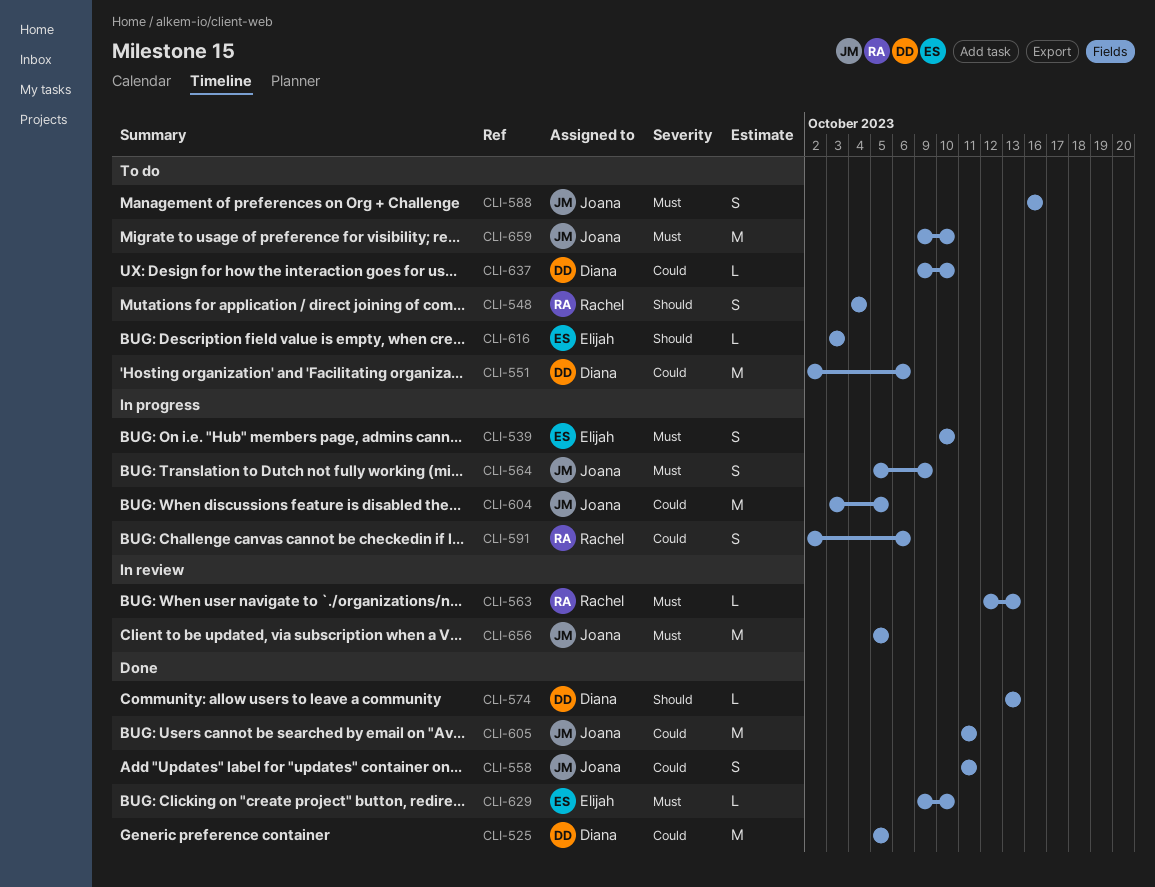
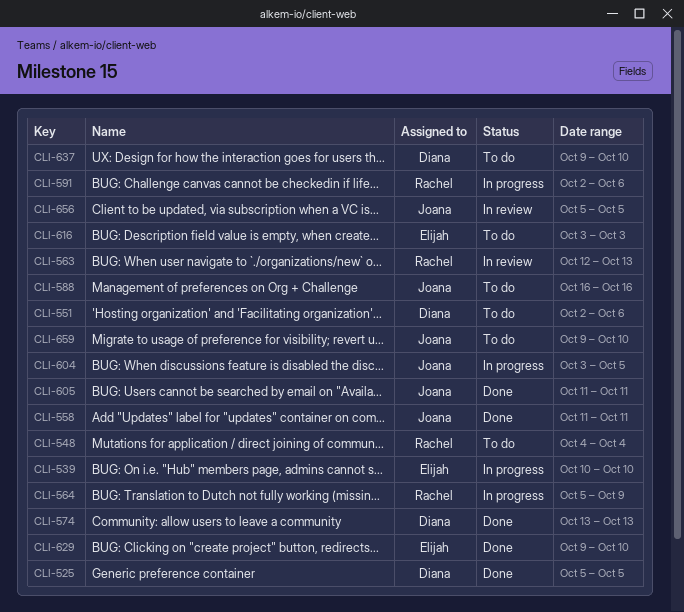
CLI-564, owner: Joana -> Rachel

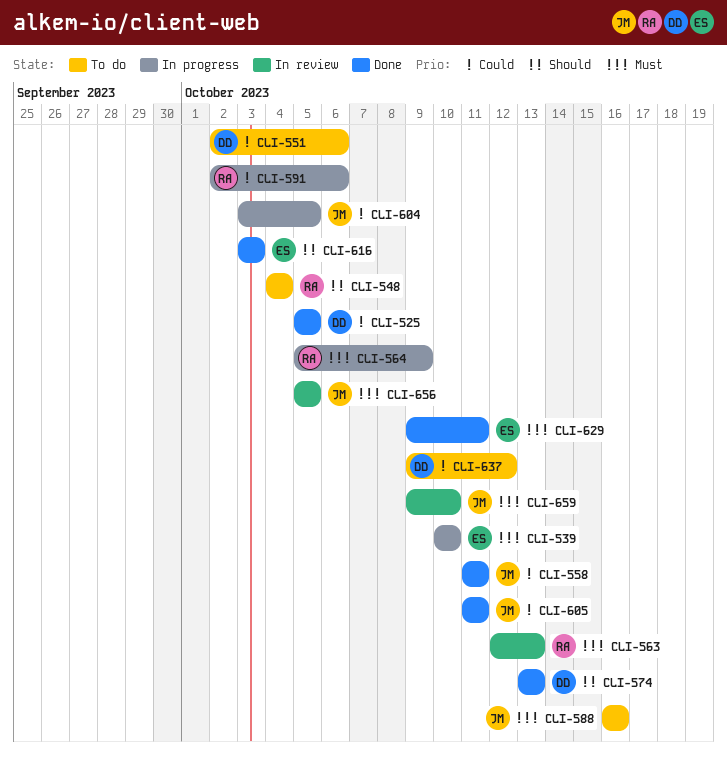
CLI-616, status: To do -> Done
CLI-629, due: Oct 10 -> Oct 11
CLI-637, due: Oct 10 -> Oct 12
CLI-659, status: To do -> In review

